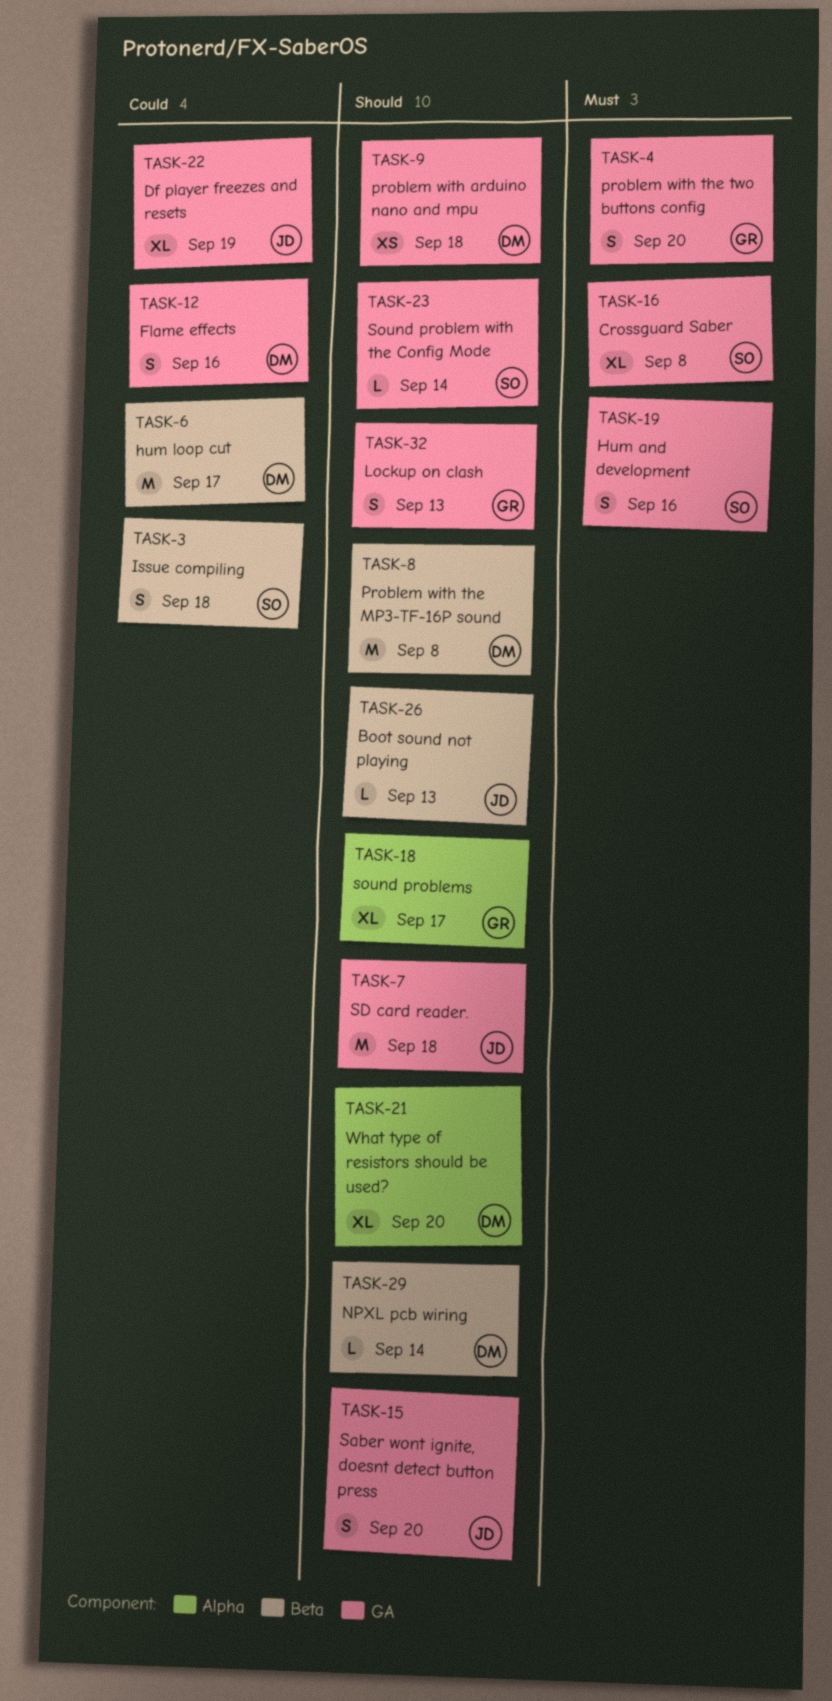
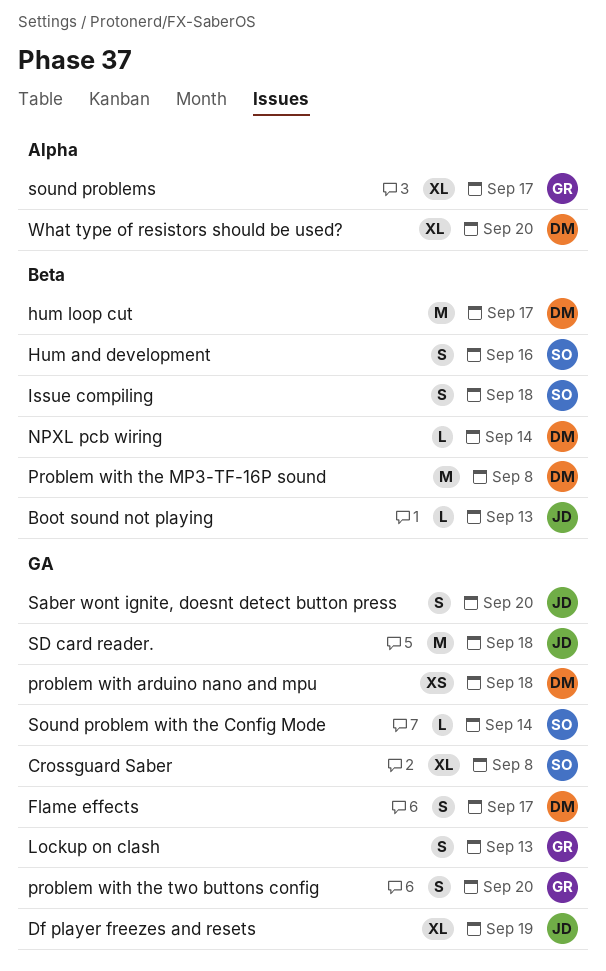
Flame effects, due: Sep 16 -> Sep 17
Hum and development, label: GA -> Beta

